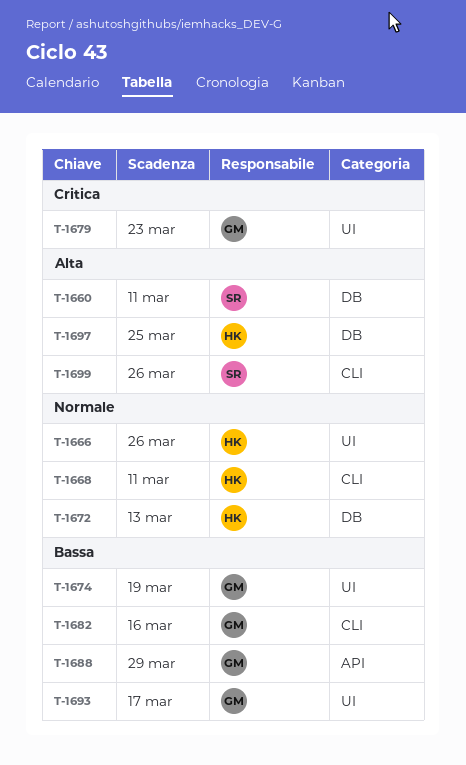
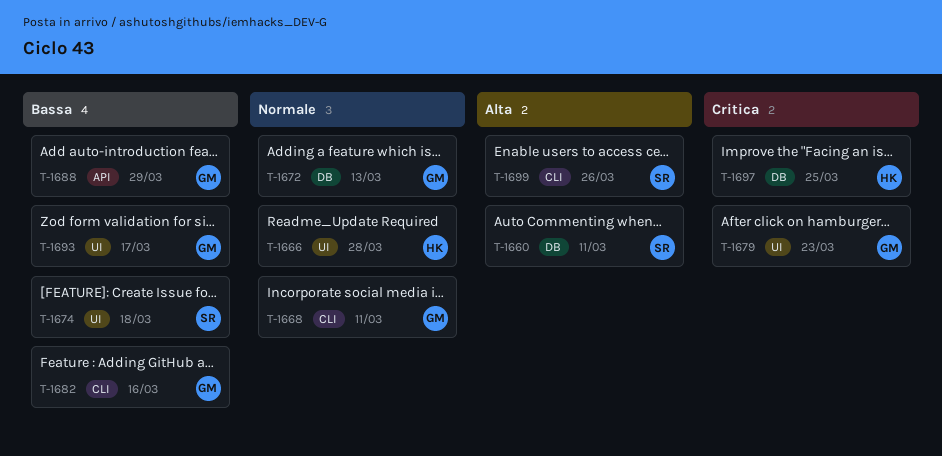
T-1666, due: Mar 26 -> Mar 28
T-1668, owner: HK -> GM
T-1672, owner: HK -> GM
T-1674, owner: GM -> SR
T-1674, due: Mar 19 -> Mar 18
T-1697, priority: Alta -> Critica

